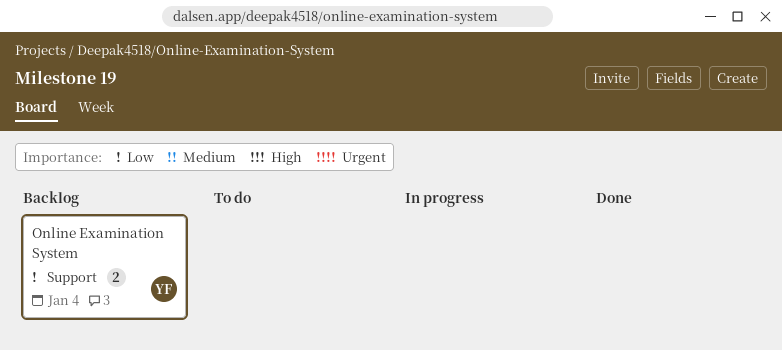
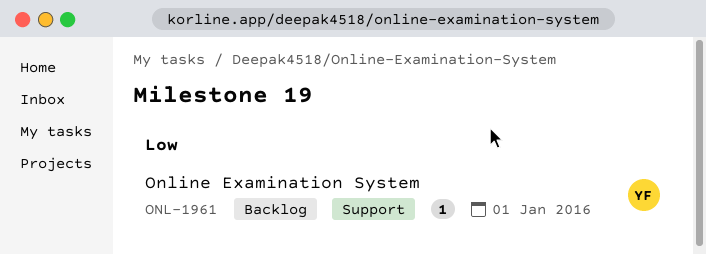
Online Examination System, estimate: 2 -> 1
Online Examination System, due: Jan 4 -> Jan 1

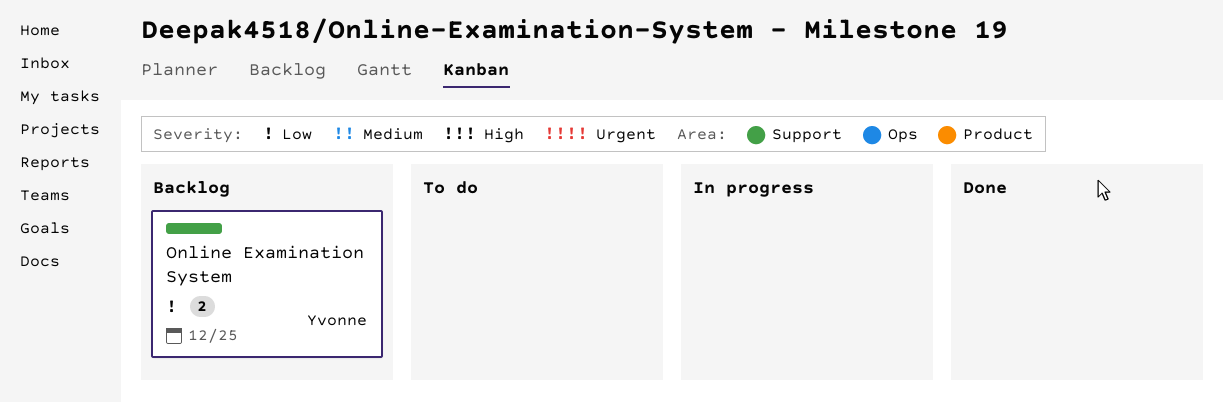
Online Examination System, estimate: 1 -> 2
Online Examination System, due: Jan 1 -> Dec 25

